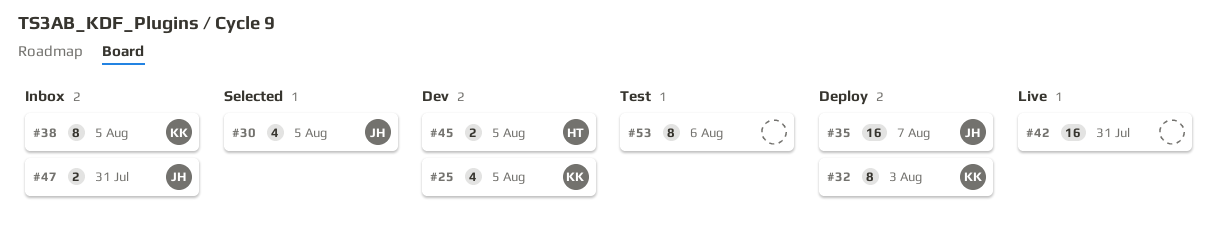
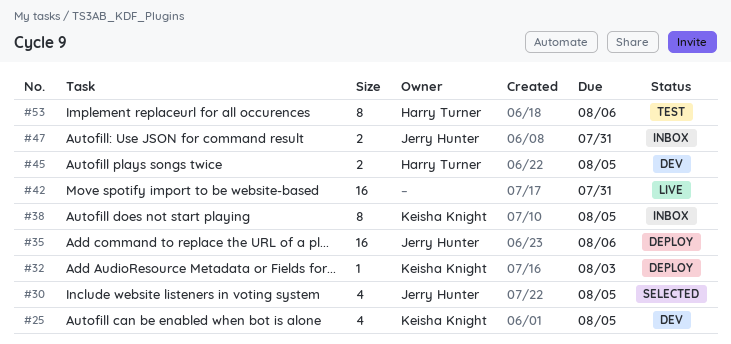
#32, estimate: 8 -> 1
#35, due: Aug 7 -> Aug 6
#53, owner: none -> Harry Turner

